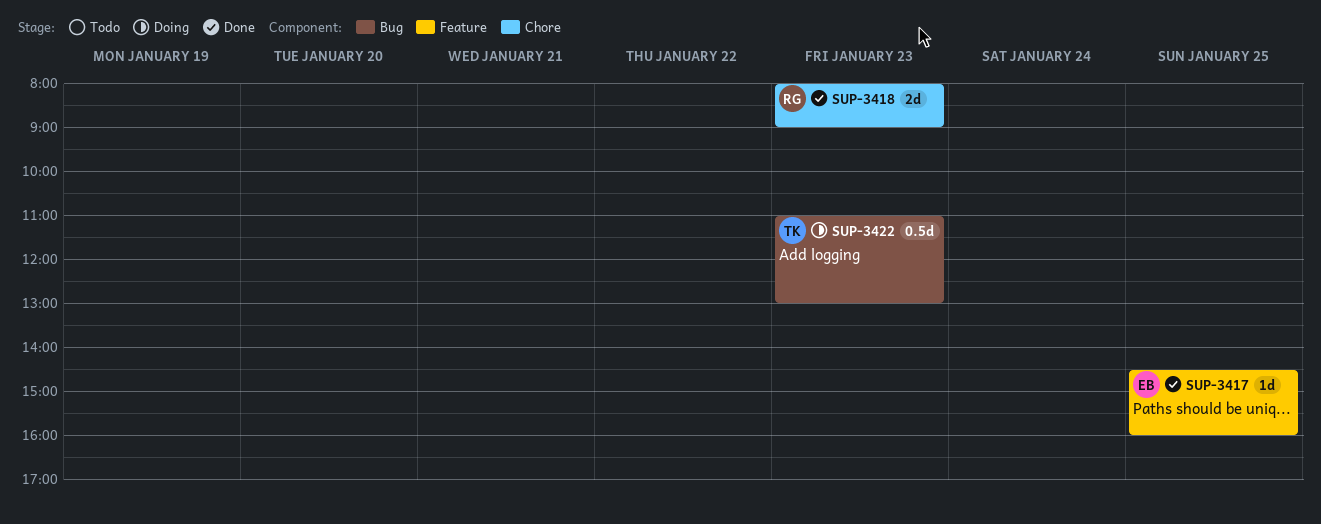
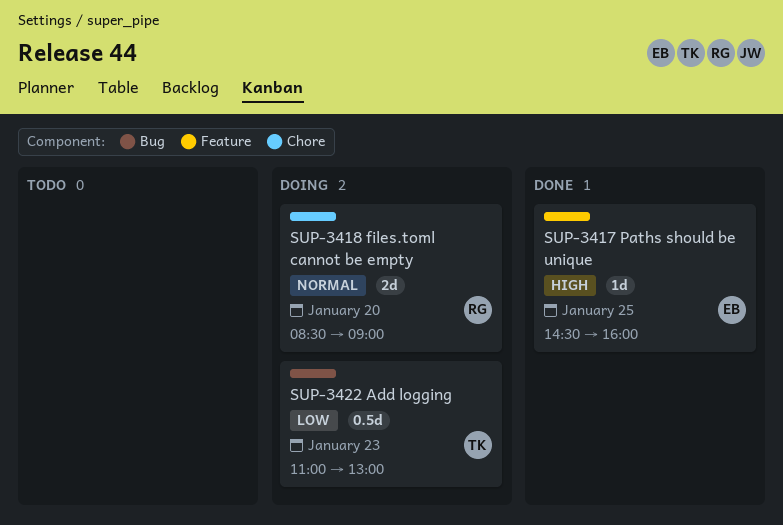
SUP-3418, status: Done -> Doing
SUP-3418, day: Jan 23 -> Jan 20
SUP-3418, begins: 08:00 -> 08:30

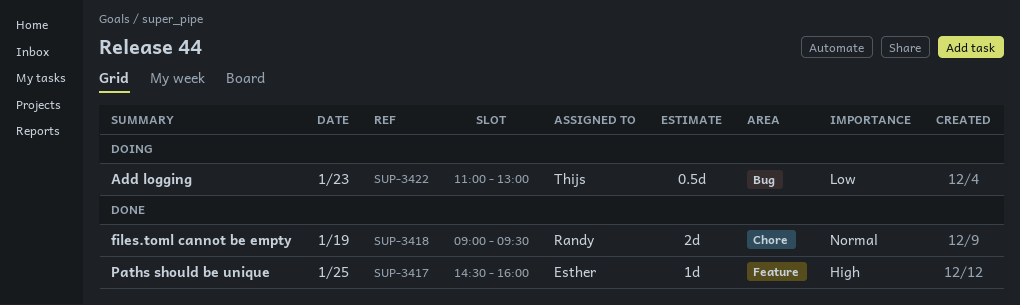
SUP-3418, status: Doing -> Done
SUP-3418, day: Jan 20 -> Jan 19
SUP-3418, begins: 08:30 -> 09:00
SUP-3418, ends: 09:00 -> 09:30

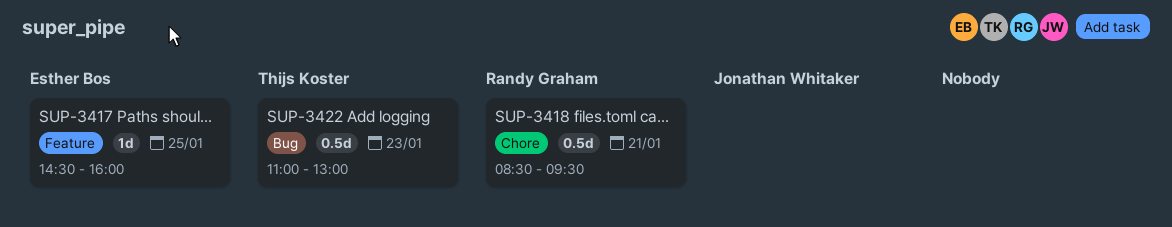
SUP-3418, estimate: 2d -> 0.5d
SUP-3418, day: Jan 19 -> Jan 21
SUP-3418, begins: 09:00 -> 08:30

